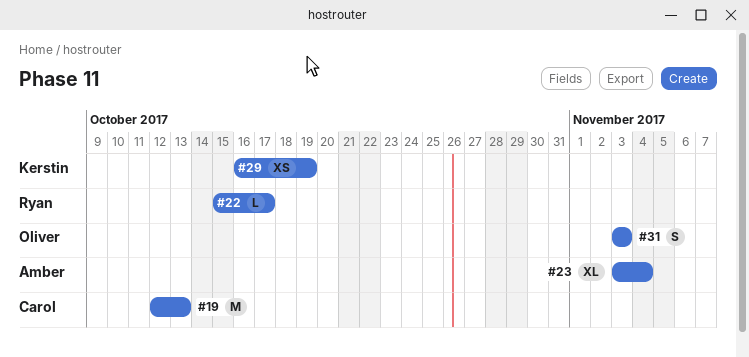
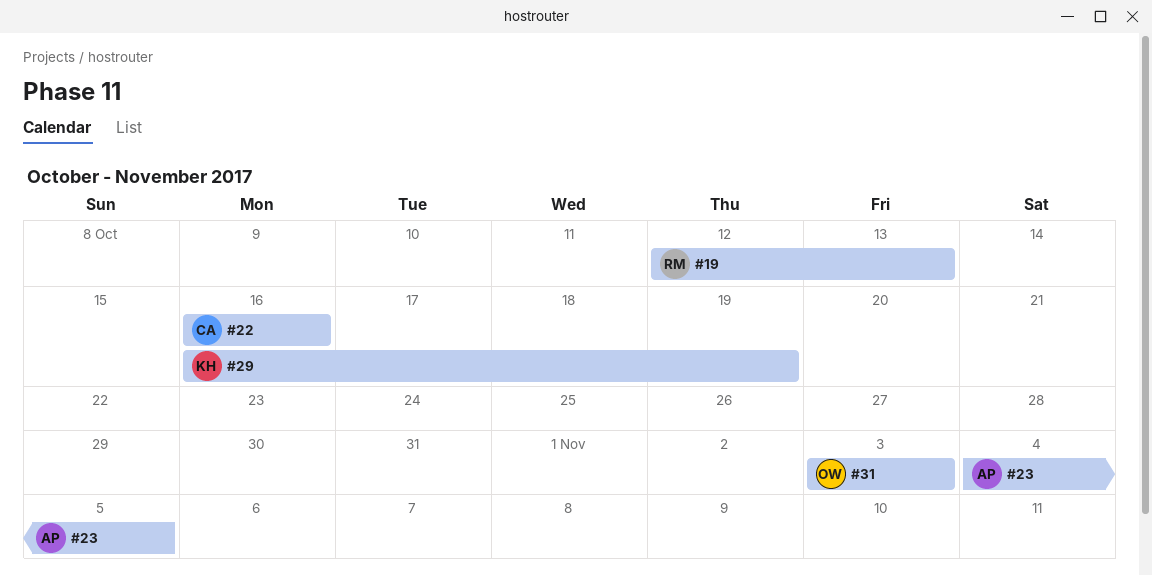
#19, owner: Carol -> Ryan
#22, owner: Ryan -> Carol
#22, start: Oct 15 -> Oct 16
#22, due: Oct 17 -> Oct 16
#23, start: Nov 3 -> Nov 4
#23, due: Nov 4 -> Nov 5

